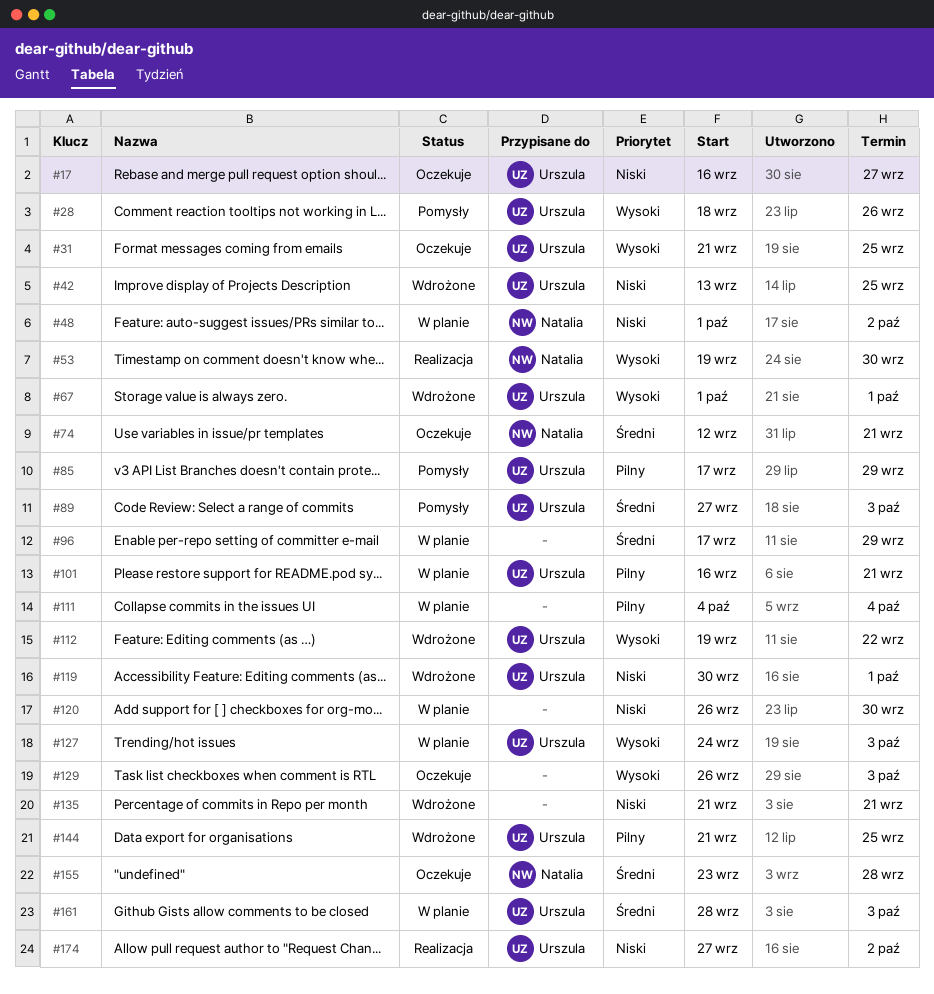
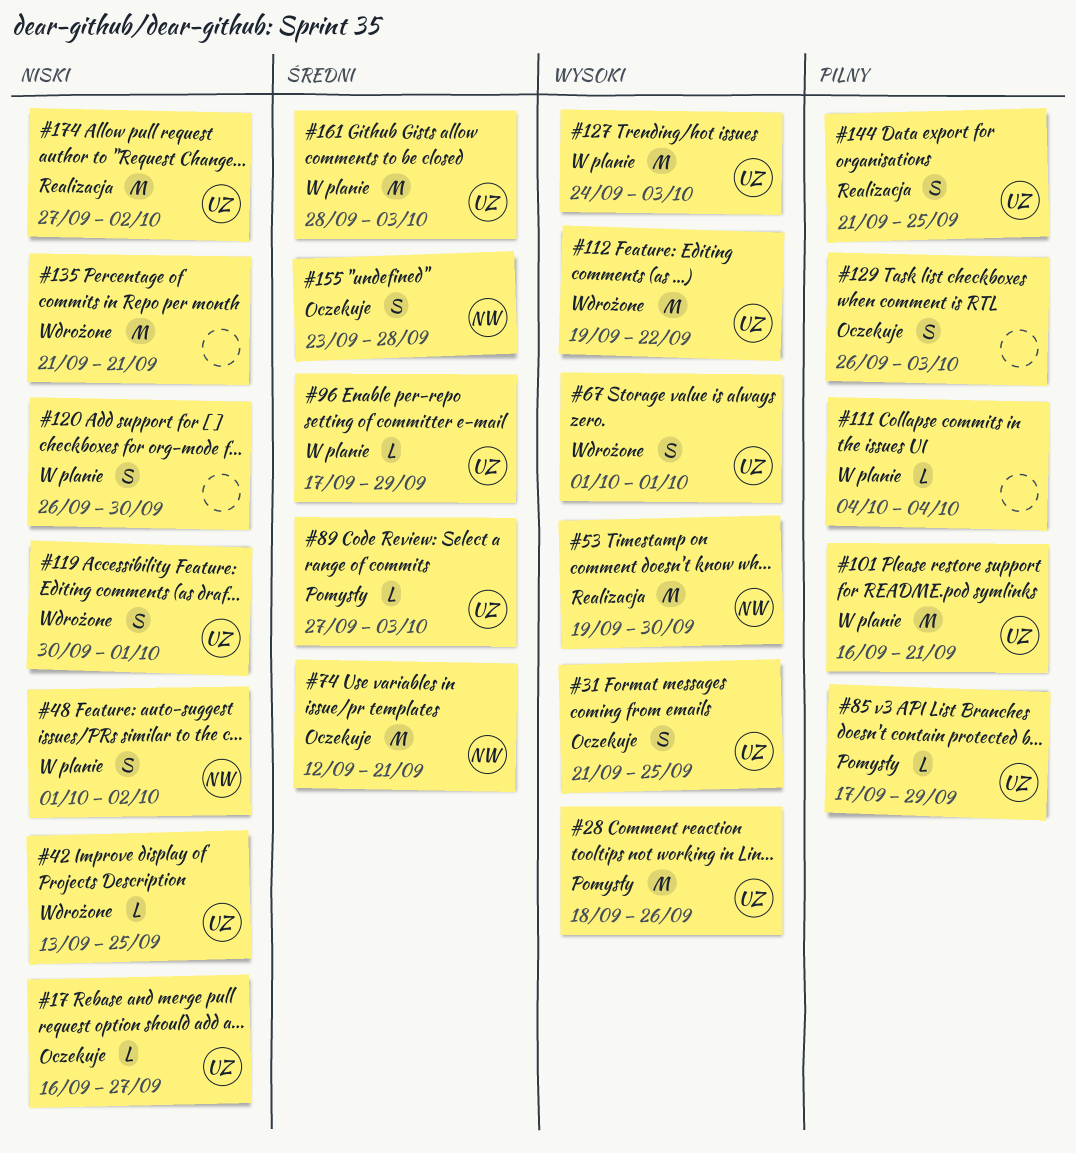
#96, owner: none -> Urszula
#129, priority: Wysoki -> Pilny
#144, status: Wdrożone -> Realizacja

